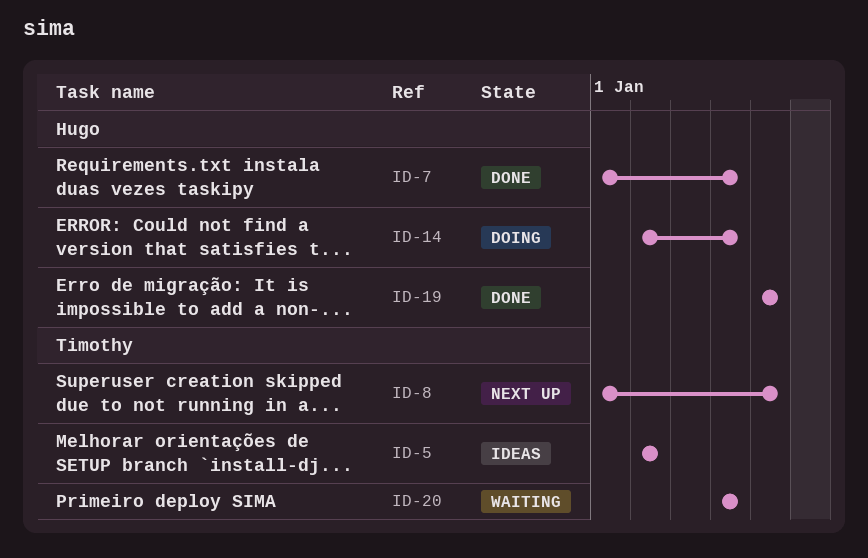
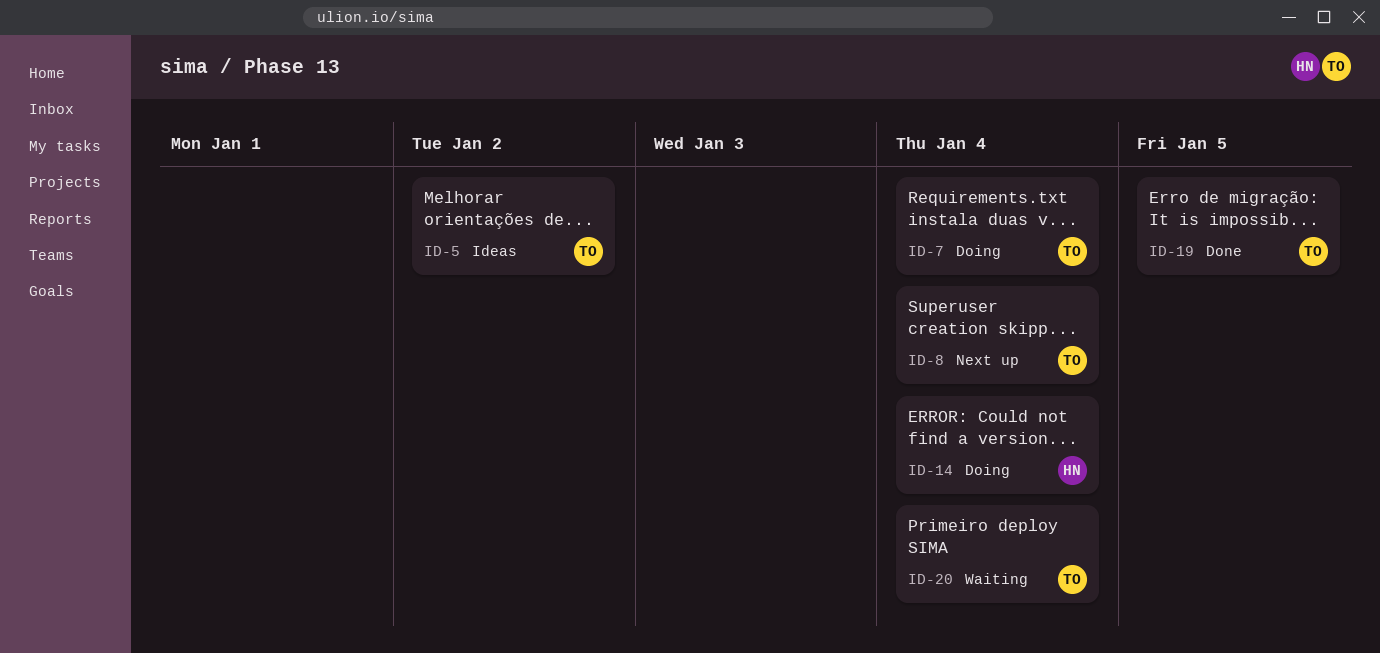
ID-7, status: Done -> Doing
ID-7, owner: Hugo -> Timothy
ID-8, due: Jan 5 -> Jan 4
ID-19, owner: Hugo -> Timothy

